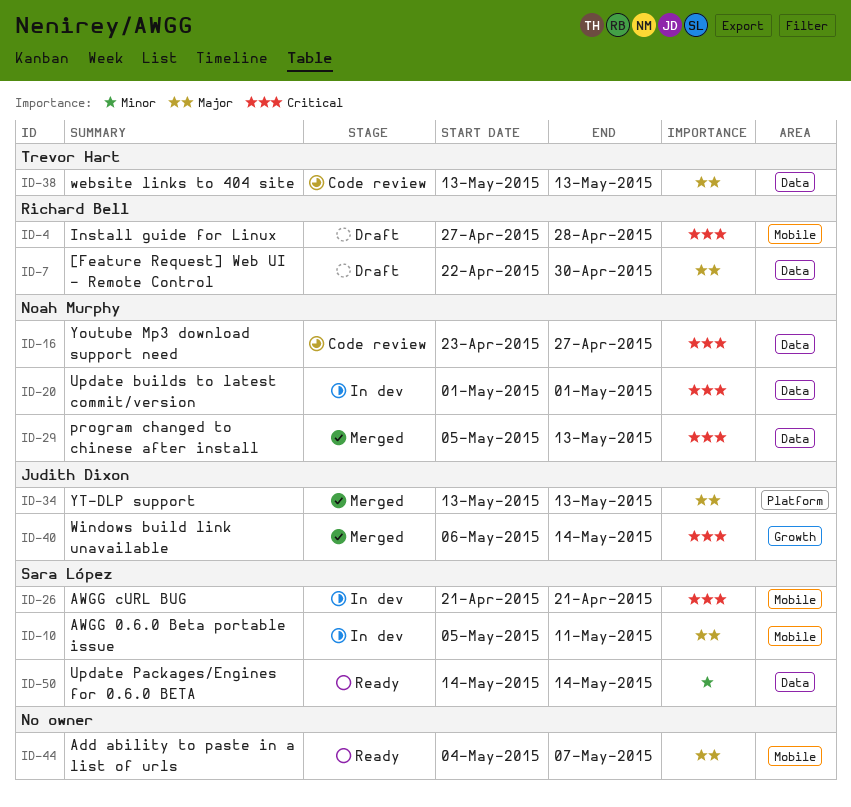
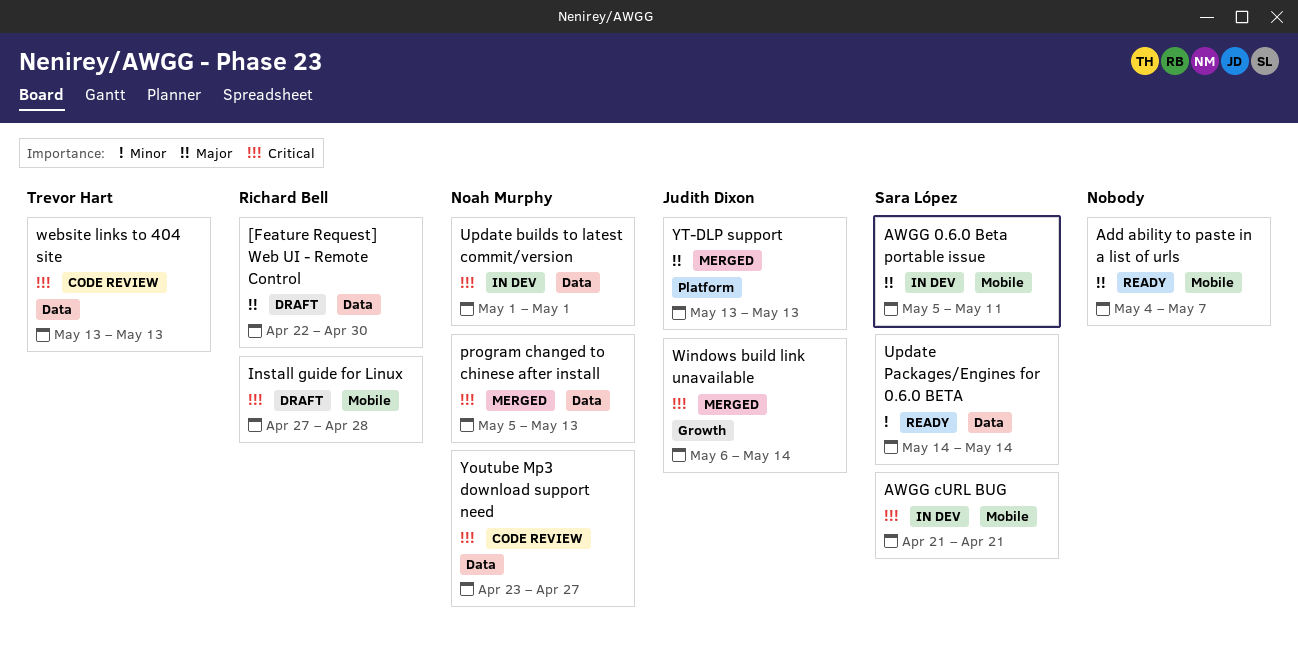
website links to 404 site, priority: Major -> Critical

